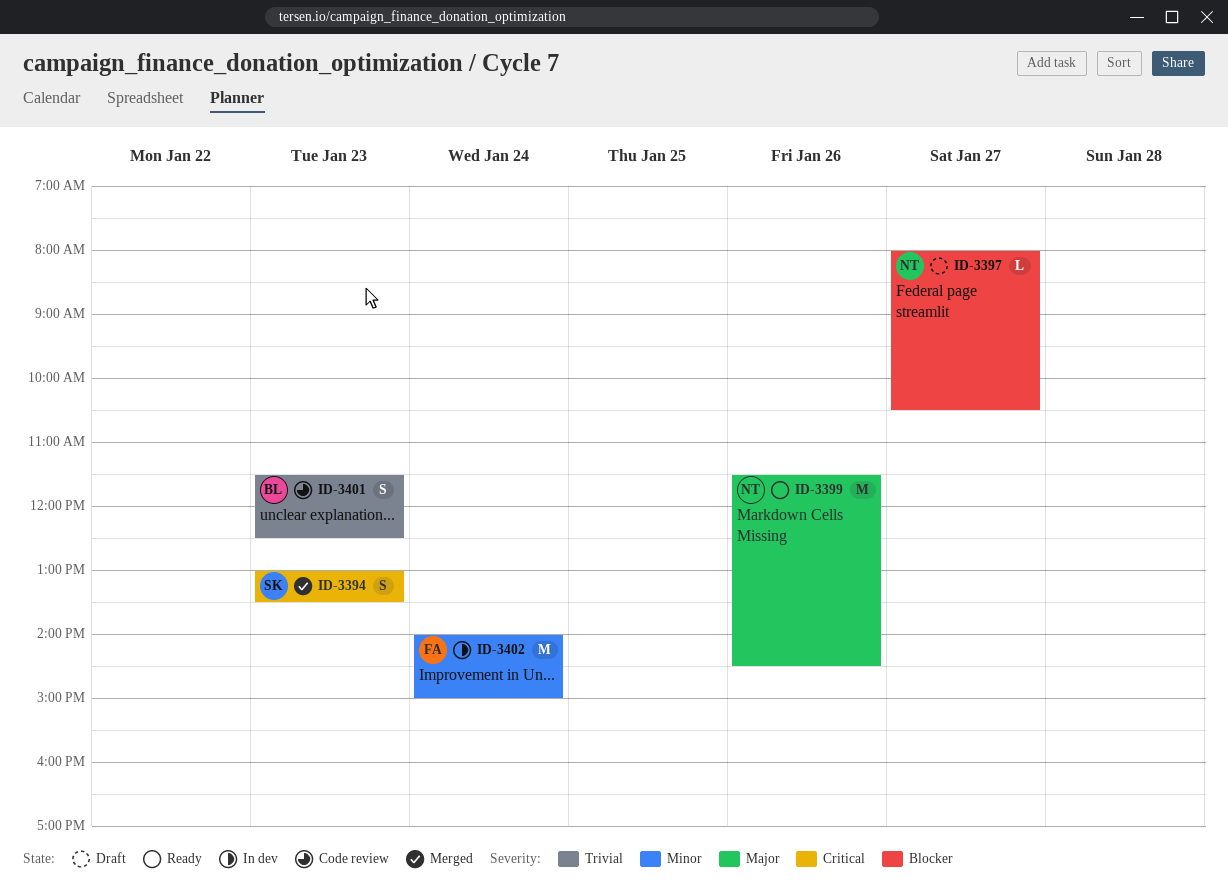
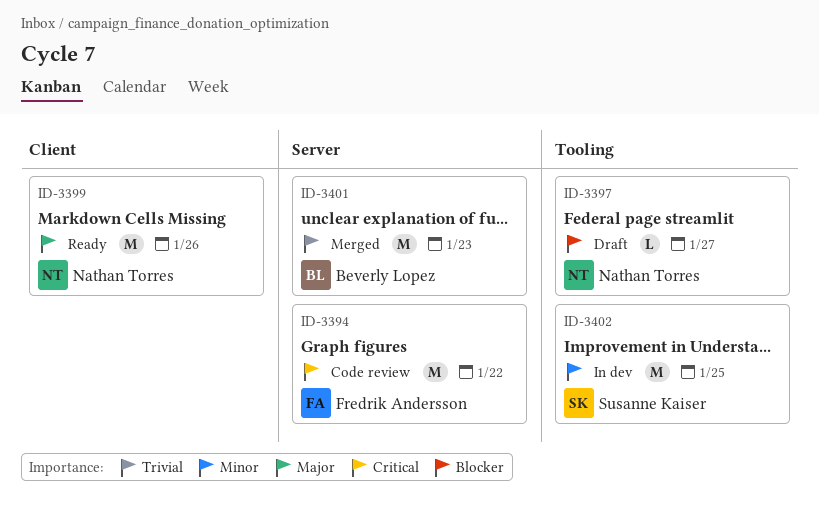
ID-3394, status: Merged -> Code review
ID-3394, owner: Susanne Kaiser -> Fredrik Andersson
ID-3394, estimate: S -> M
ID-3394, day: Jan 23 -> Jan 22
ID-3401, status: Code review -> Merged
ID-3401, estimate: S -> M
ID-3402, owner: Fredrik Andersson -> Susanne Kaiser
ID-3402, day: Jan 24 -> Jan 25

